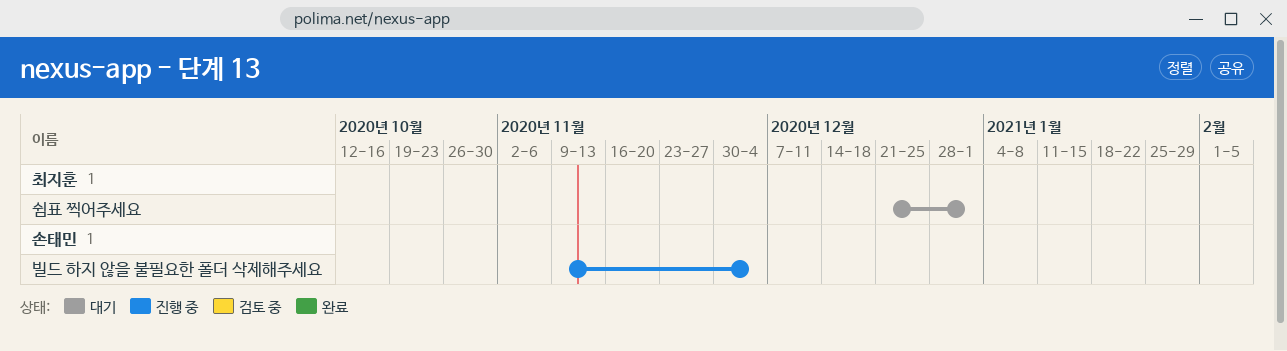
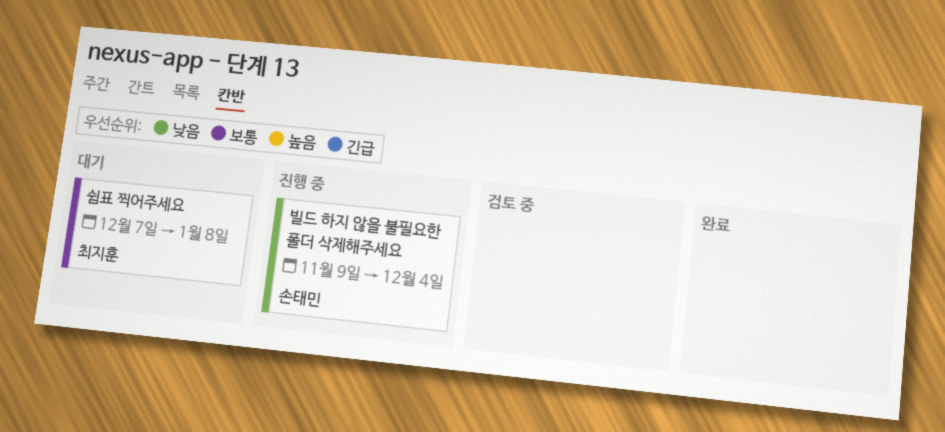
쉼표 찍어주세요, start: Dec 21 -> Dec 7
쉼표 찍어주세요, due: Jan 1 -> Jan 8

